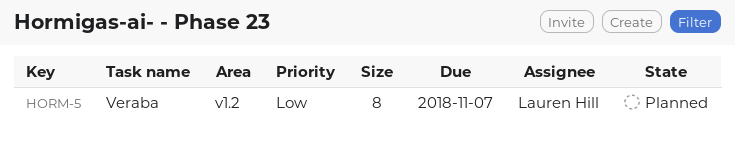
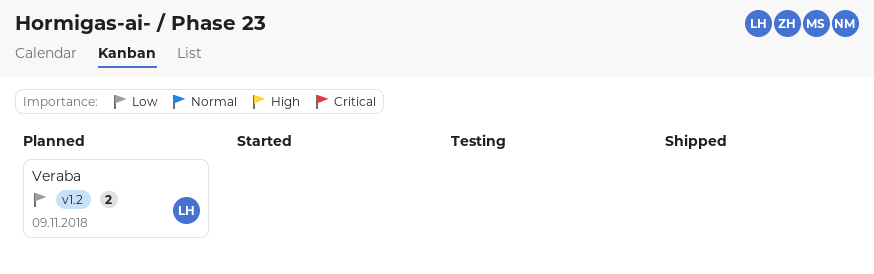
Veraba, estimate: 8 -> 2
Veraba, due: Nov 7 -> Nov 9

